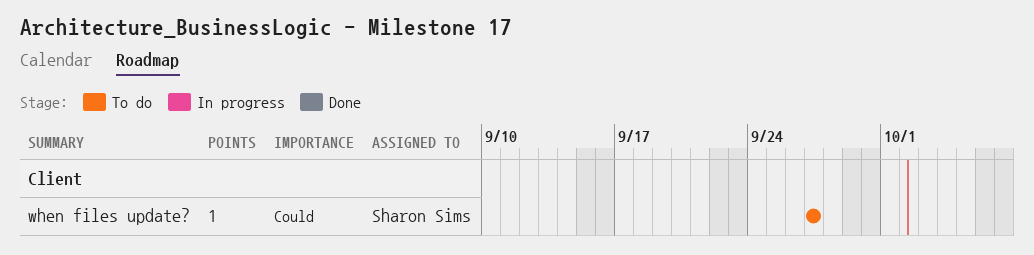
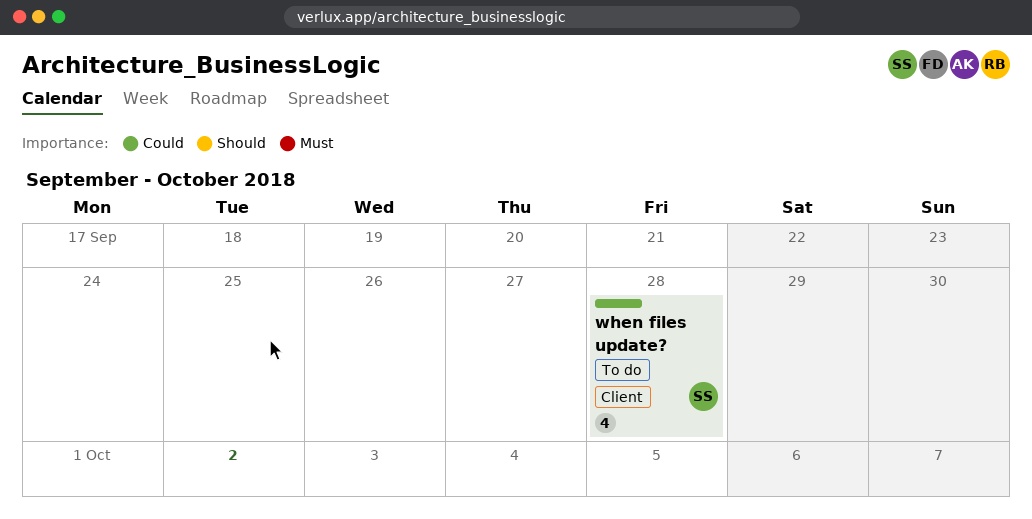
when files update?, estimate: 1 -> 4
when files update?, due: Sep 27 -> Sep 28

